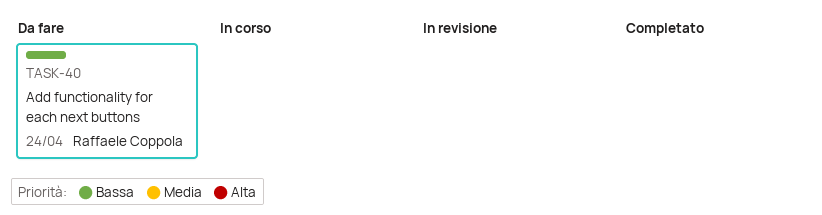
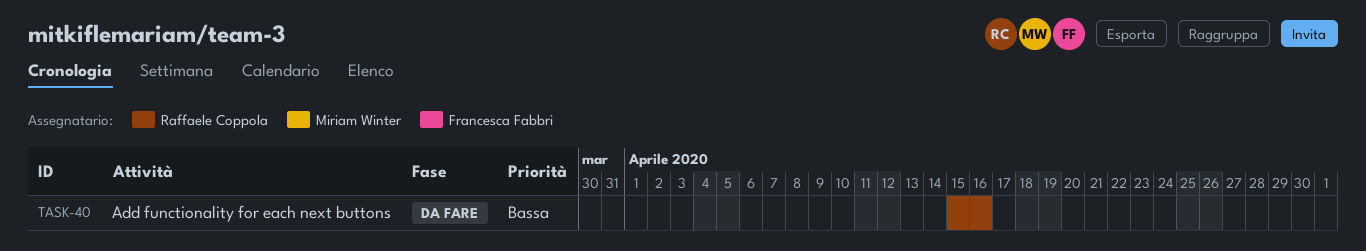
TASK-40, due: Apr 24 -> Apr 16

